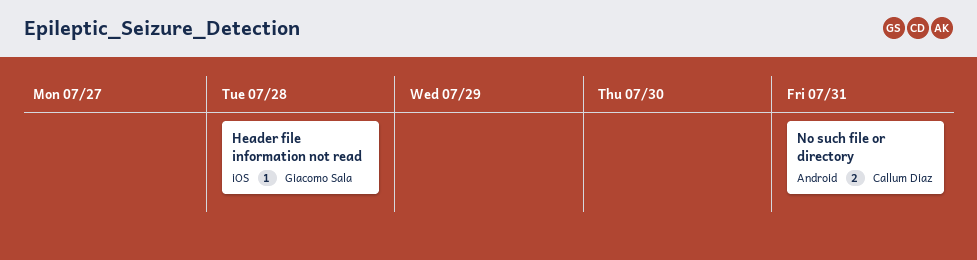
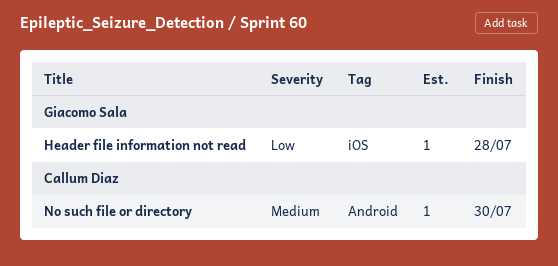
No such file or directory, estimate: 2 -> 1
No such file or directory, due: Jul 31 -> Jul 30

